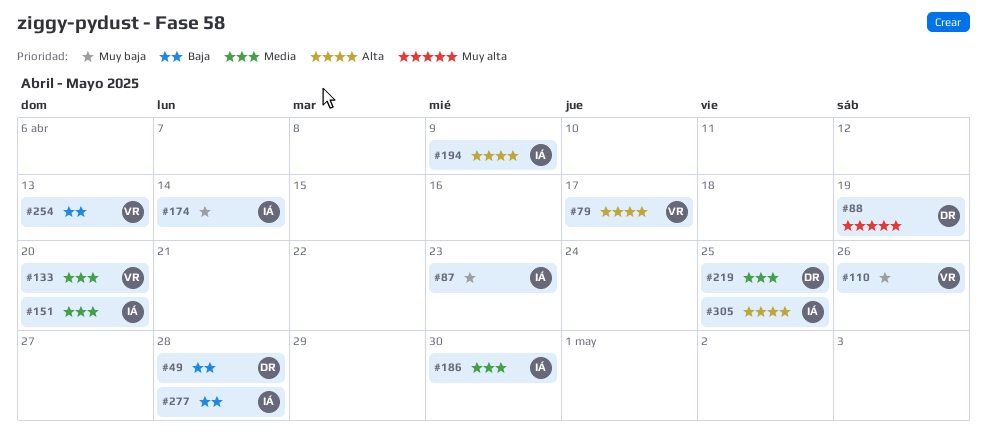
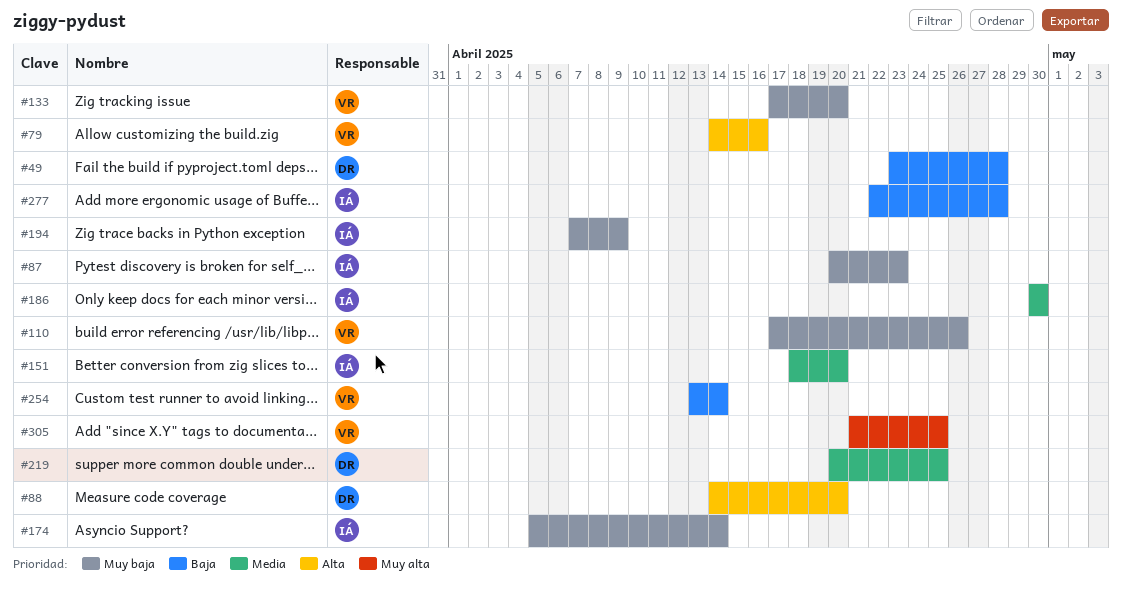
#79, due: Apr 17 -> Apr 16
#88, priority: Muy alta -> Alta
#88, due: Apr 19 -> Apr 20
#133, priority: Media -> Muy baja
#194, priority: Alta -> Muy baja
#254, due: Apr 13 -> Apr 14
#305, owner: IÁ -> VR
#305, priority: Alta -> Muy alta

